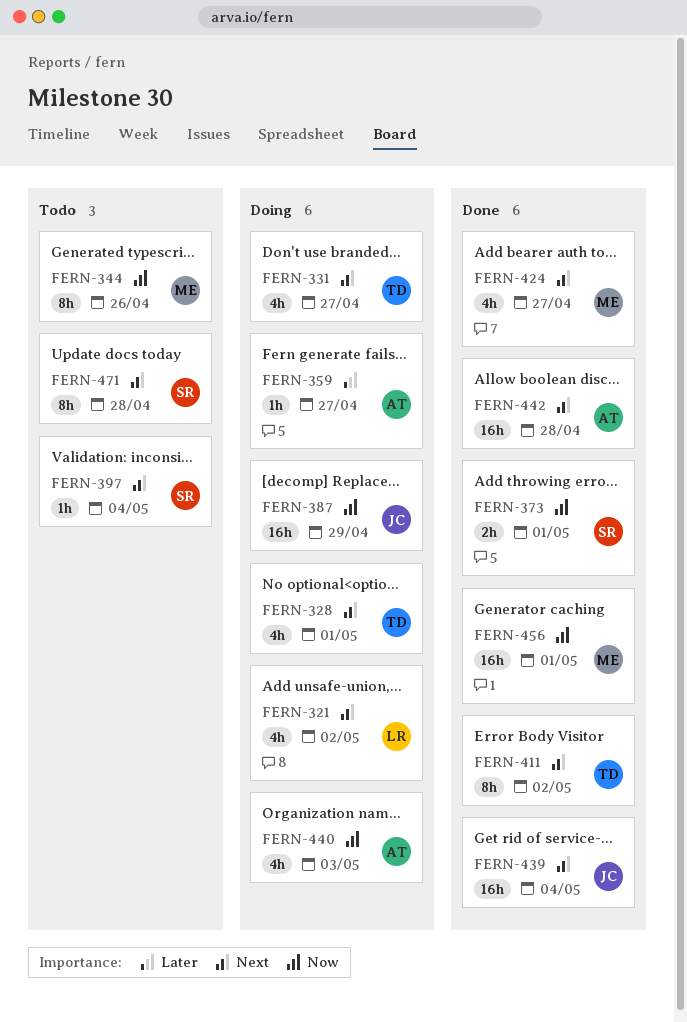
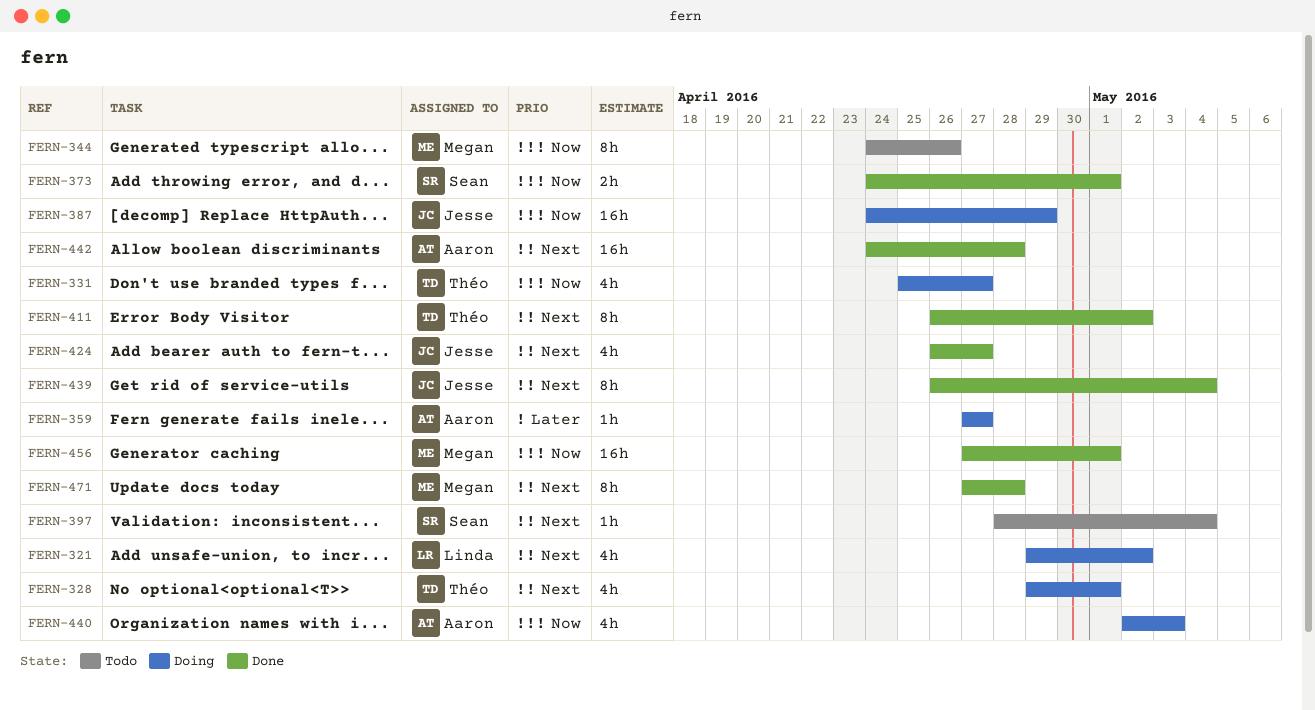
FERN-331, priority: Next -> Now
FERN-424, owner: Megan -> Jesse
FERN-439, estimate: 16h -> 8h
FERN-471, status: Todo -> Done
FERN-471, owner: Sean -> Megan

